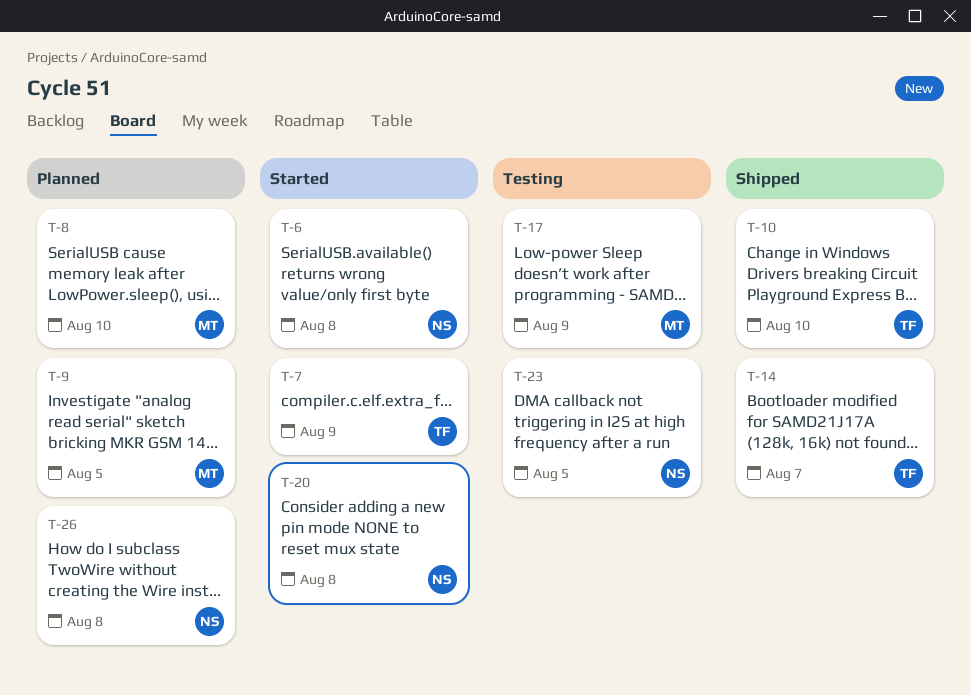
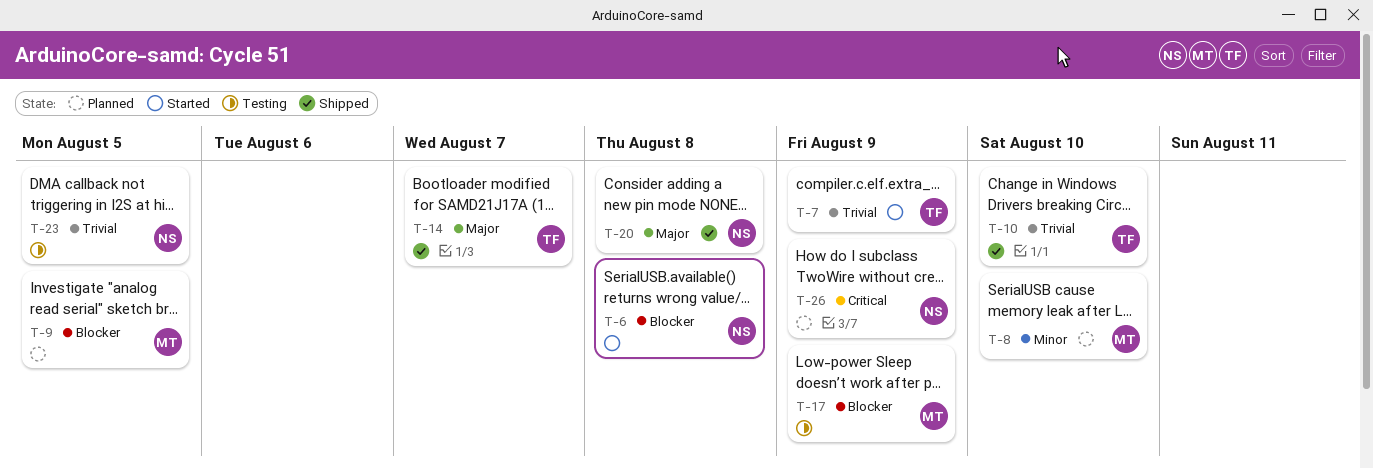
T-20, status: Started -> Shipped
T-26, due: Aug 8 -> Aug 9

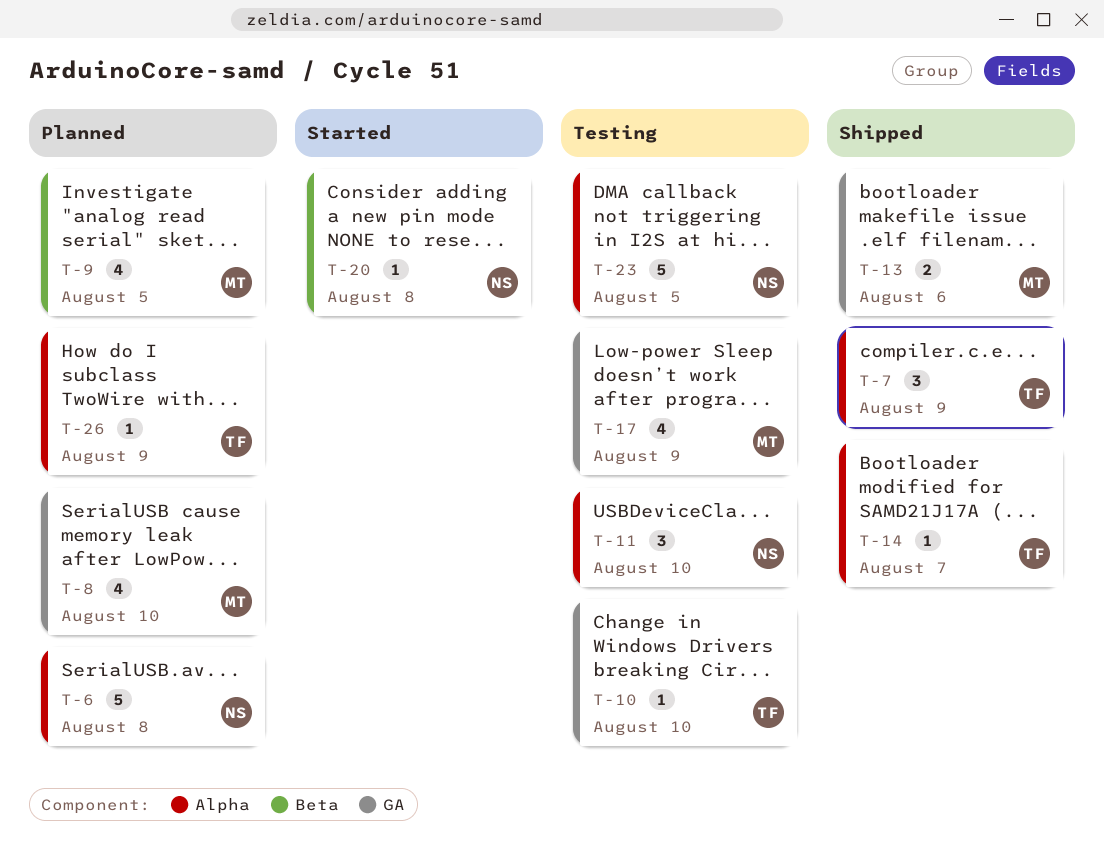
T-6, status: Started -> Planned
T-7, status: Started -> Shipped
T-10, status: Shipped -> Testing
T-11: none -> present
T-13: none -> present
T-20, status: Shipped -> Started
T-26, owner: NS -> TF

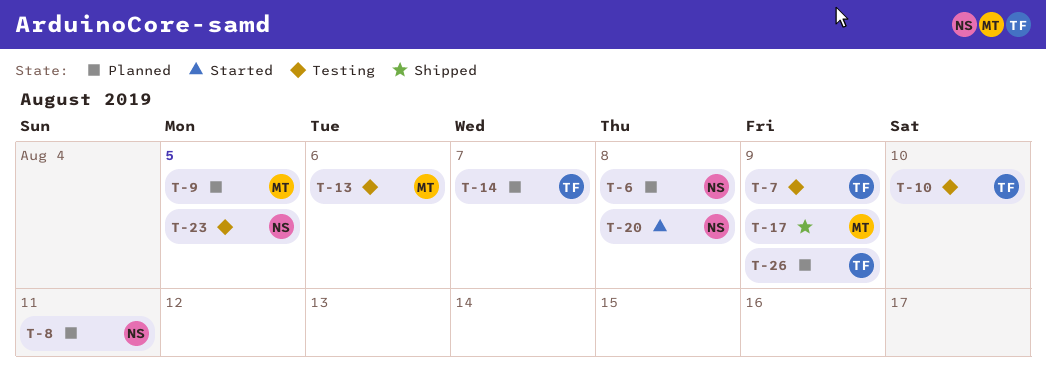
T-7, status: Shipped -> Testing
T-8, owner: MT -> NS
T-8, due: Aug 10 -> Aug 11
T-11: present -> none
T-13, status: Shipped -> Testing
T-14, status: Shipped -> Planned
T-17, status: Testing -> Shipped

